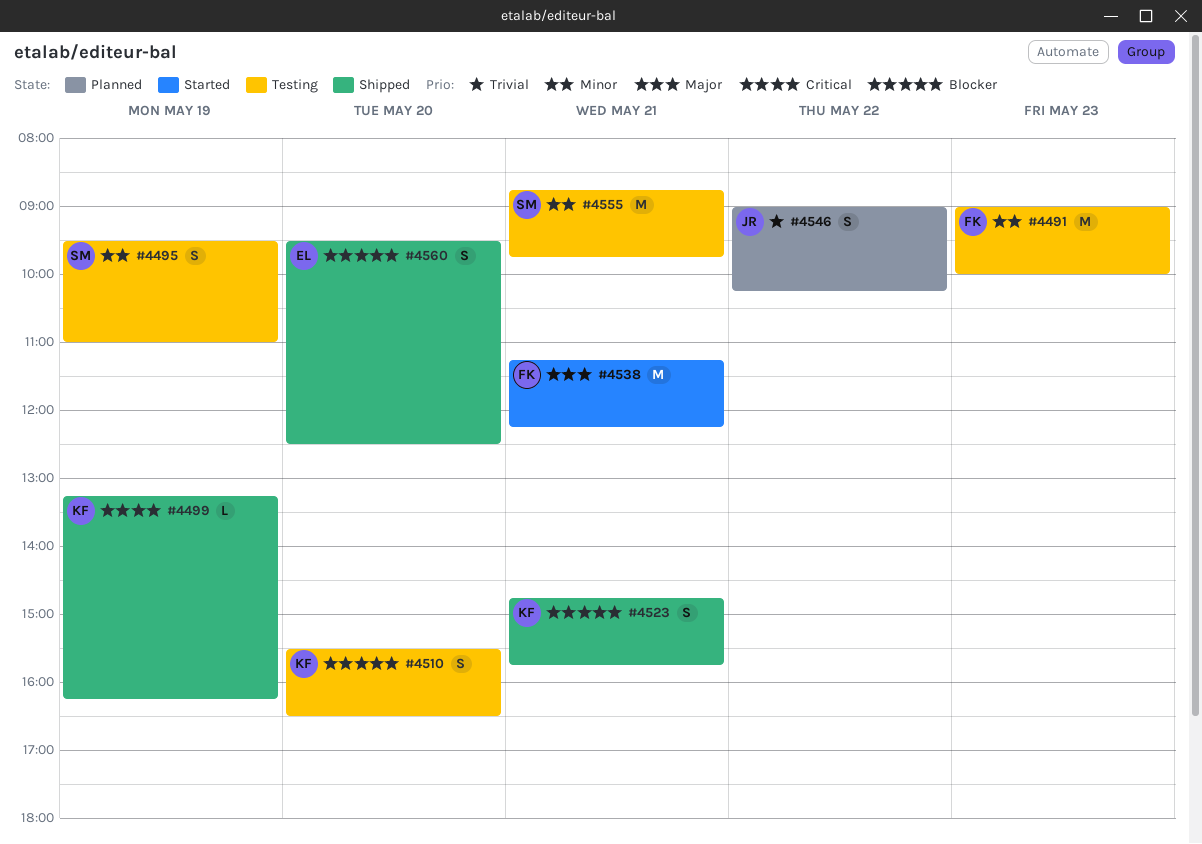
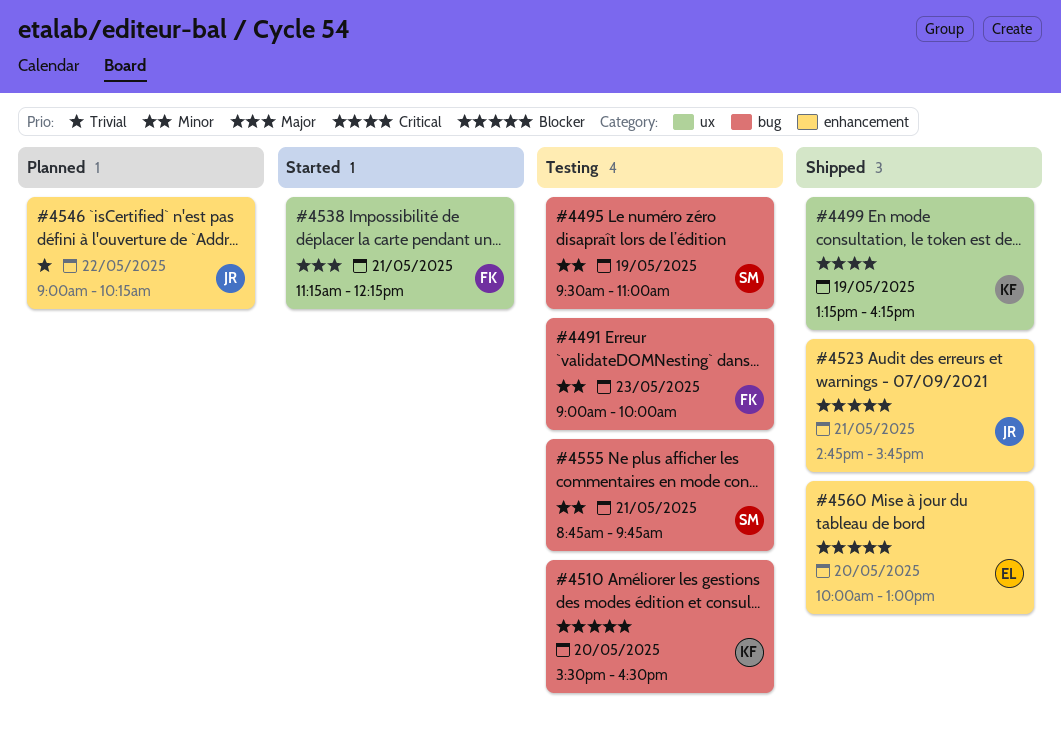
#4523, owner: KF -> JR
#4560, begins: 09:30 -> 10:00
#4560, ends: 12:30 -> 13:00

